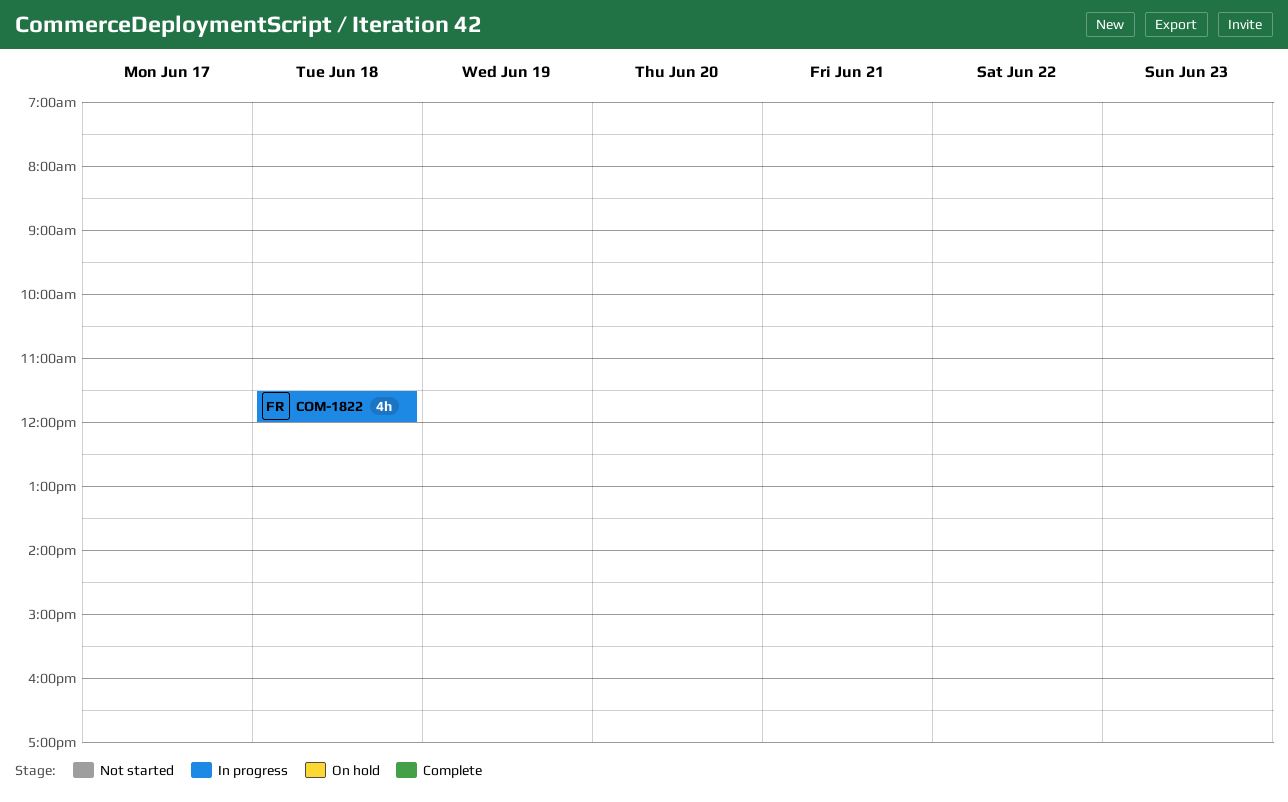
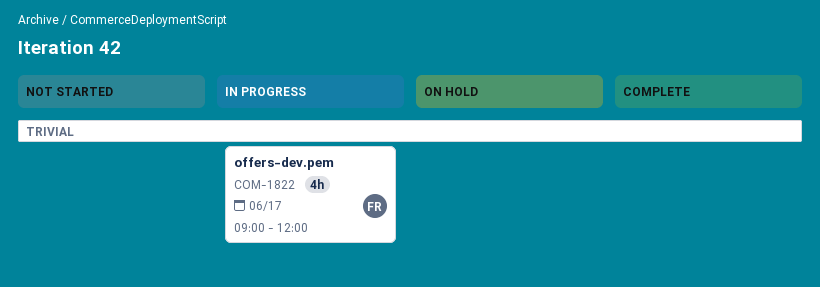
COM-1822, day: Jun 18 -> Jun 17
COM-1822, begins: 11:30 -> 09:00

